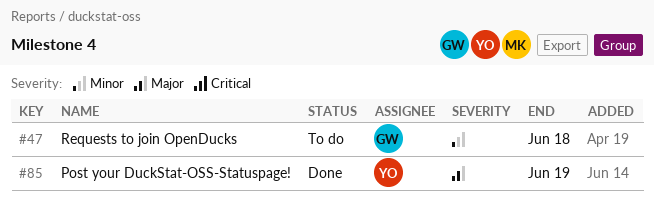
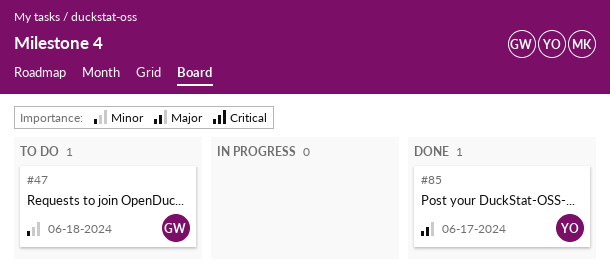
#85, due: Jun 19 -> Jun 17

